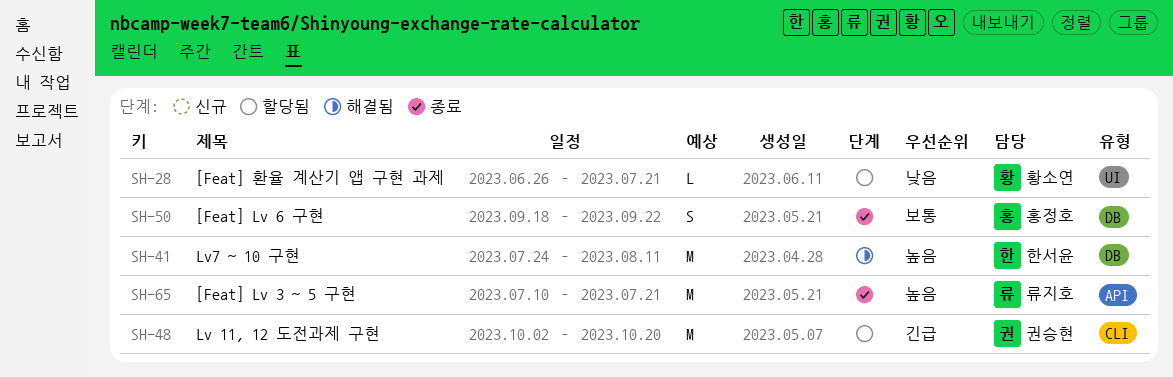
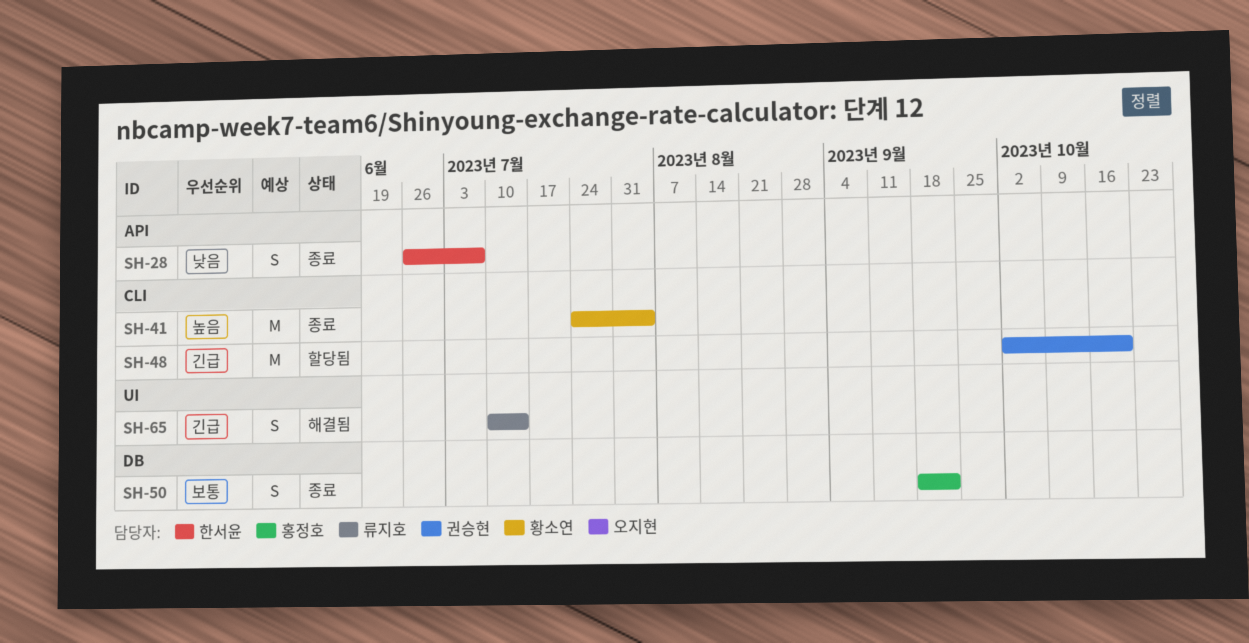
SH-28, status: 할당됨 -> 종료
SH-28, owner: 황소연 -> 한서윤
SH-28, label: UI -> API
SH-28, estimate: L -> S
SH-28, due: Jul 21 -> Jul 7
SH-41, status: 해결됨 -> 종료
SH-41, owner: 한서윤 -> 황소연
SH-41, label: DB -> CLI
SH-41, due: Aug 11 -> Aug 4
SH-65, status: 종료 -> 해결됨
SH-65, priority: 높음 -> 긴급
SH-65, label: API -> UI
SH-65, estimate: M -> S
SH-65, due: Jul 21 -> Jul 14

